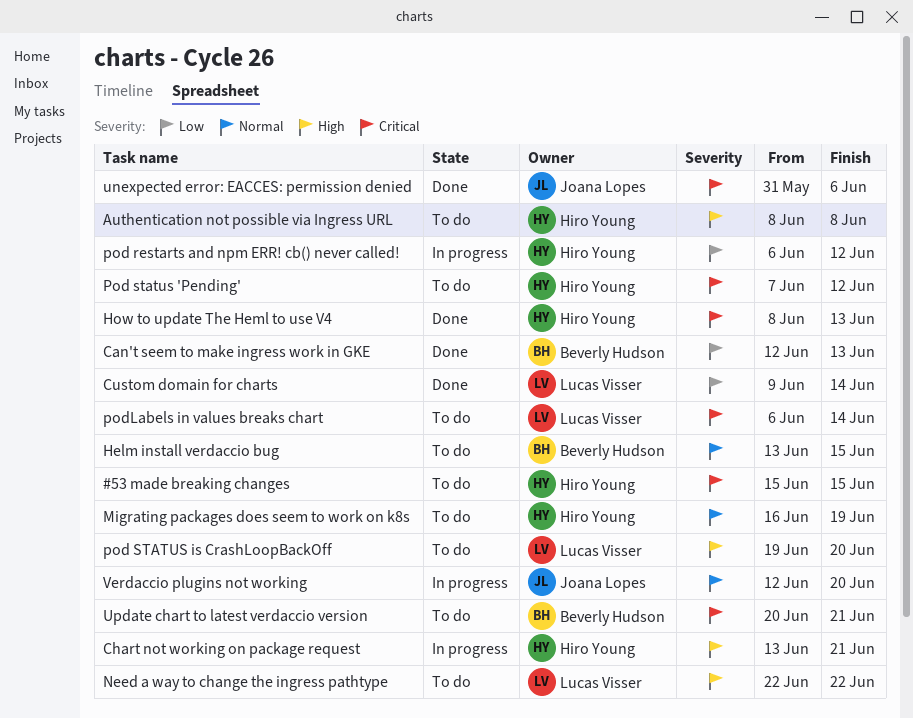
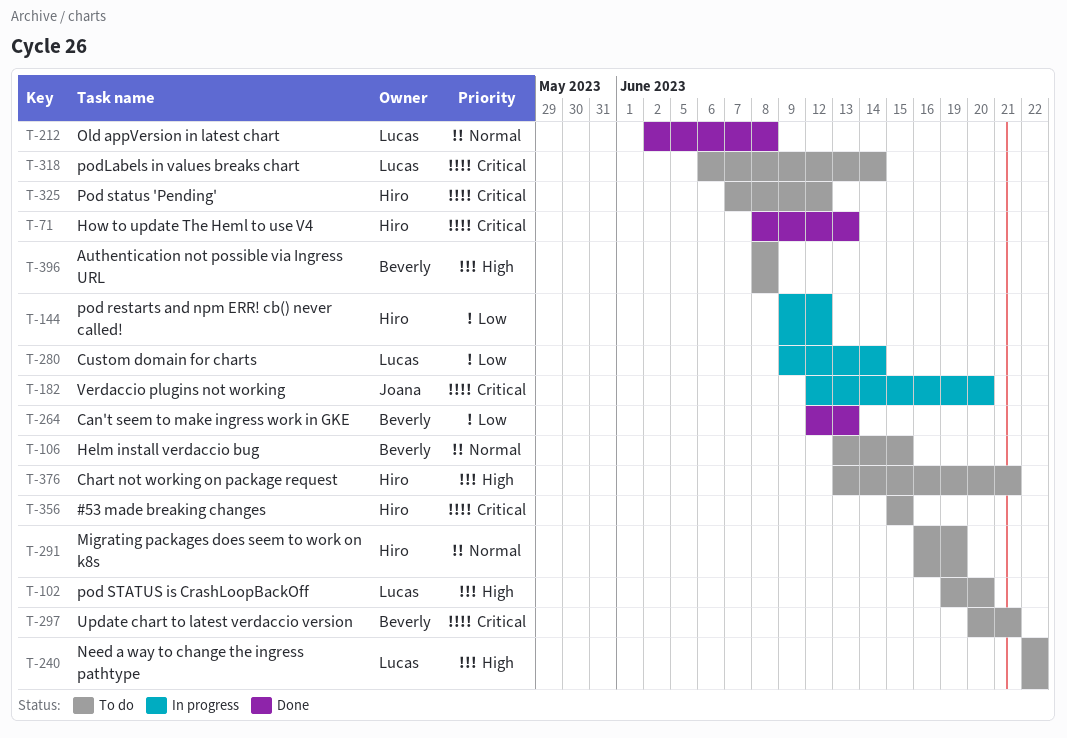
Authentication not possible via Ingress URL, owner: Hiro Young -> Beverly Hudson
Chart not working on package request, status: In progress -> To do
Custom domain for charts, status: Done -> In progress
Old appVersion in latest chart: none -> present
pod restarts and npm ERR! cb() never called!, start: Jun 6 -> Jun 9
unexpected error: EACCES: permission denied: present -> none
Verdaccio plugins not working, priority: Normal -> Critical

